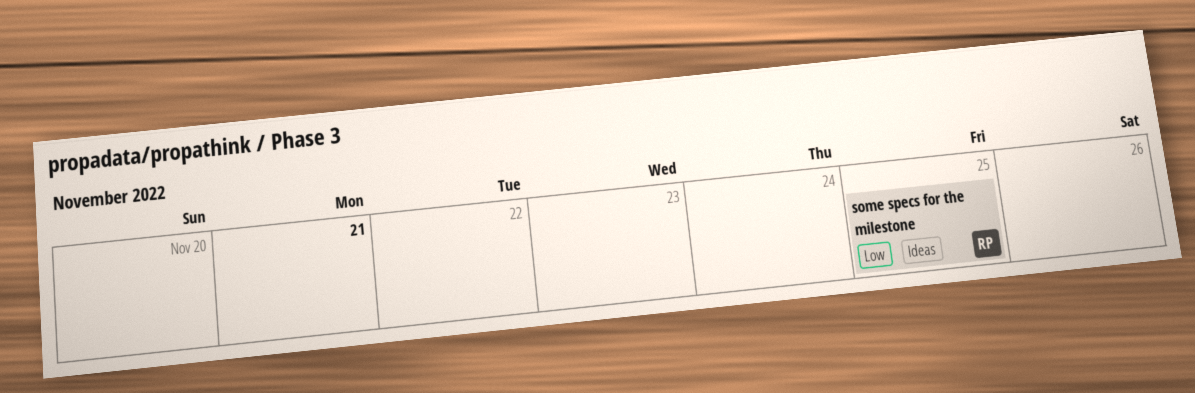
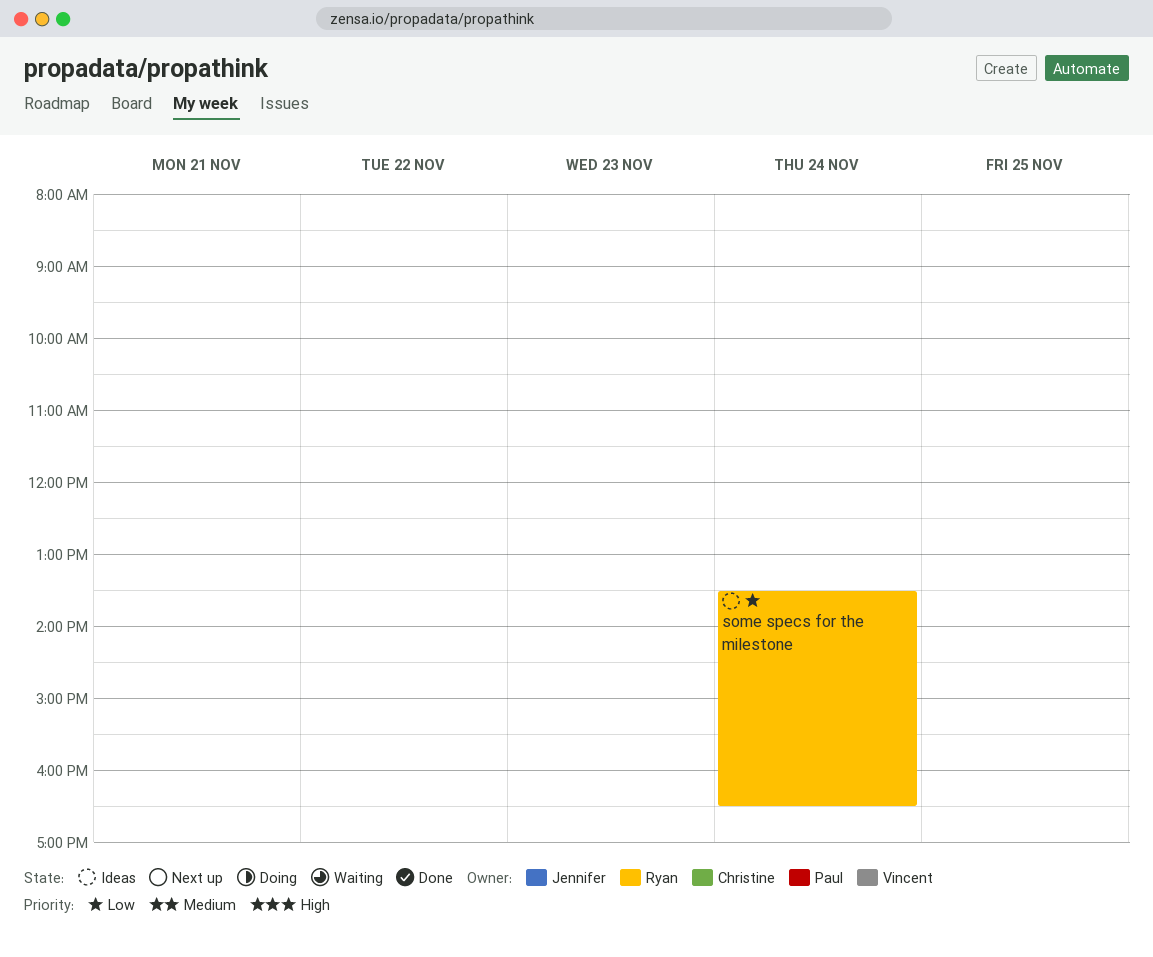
some specs for the milestone, day: Nov 25 -> Nov 24

